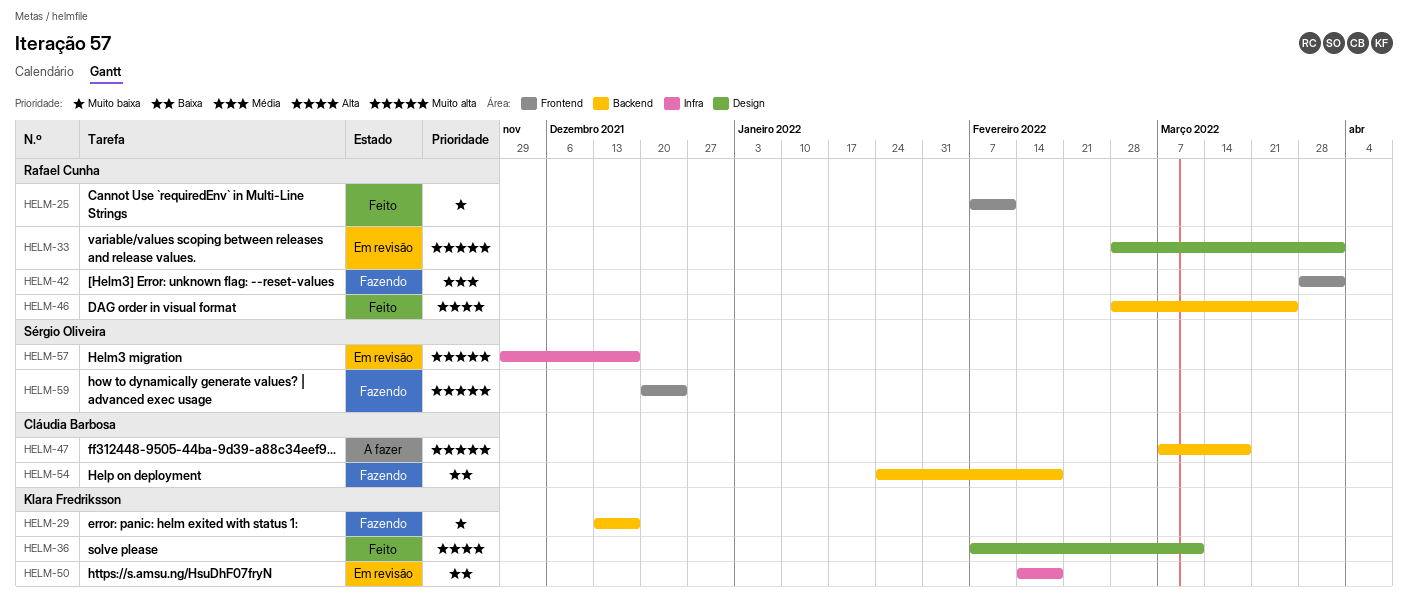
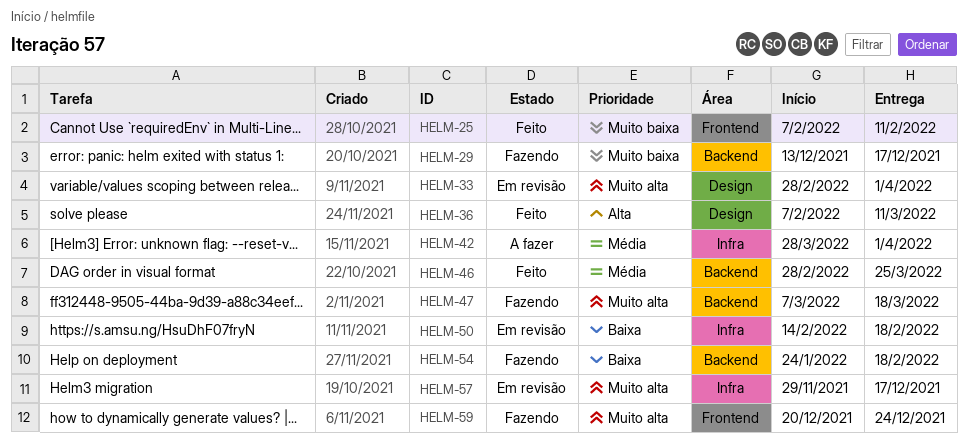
HELM-42, status: Fazendo -> A fazer
HELM-42, label: Frontend -> Infra
HELM-46, priority: Alta -> Média
HELM-47, status: A fazer -> Fazendo

